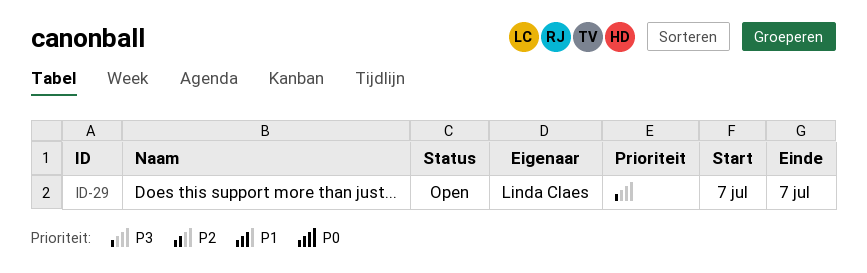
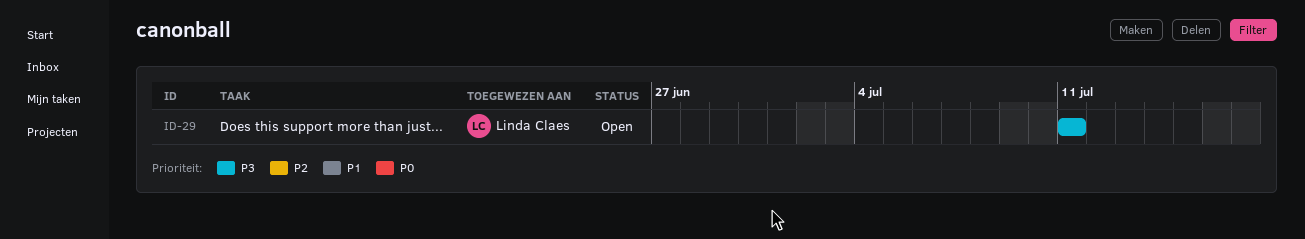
ID-29, start: Jul 7 -> Jul 11
ID-29, due: Jul 7 -> Jul 11

